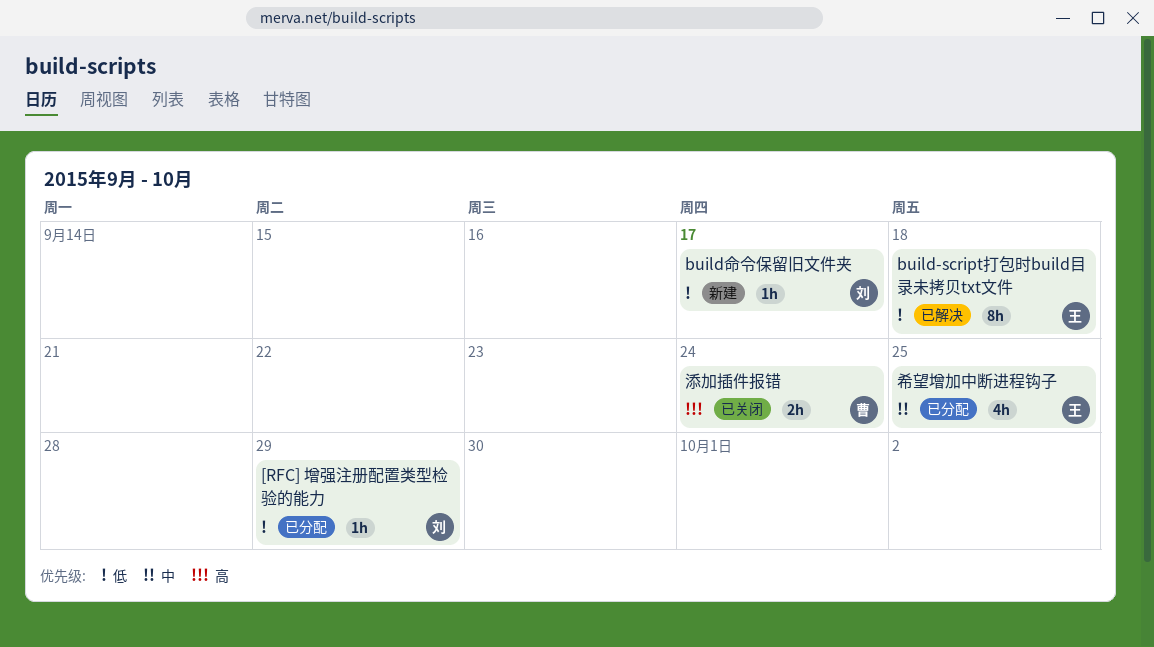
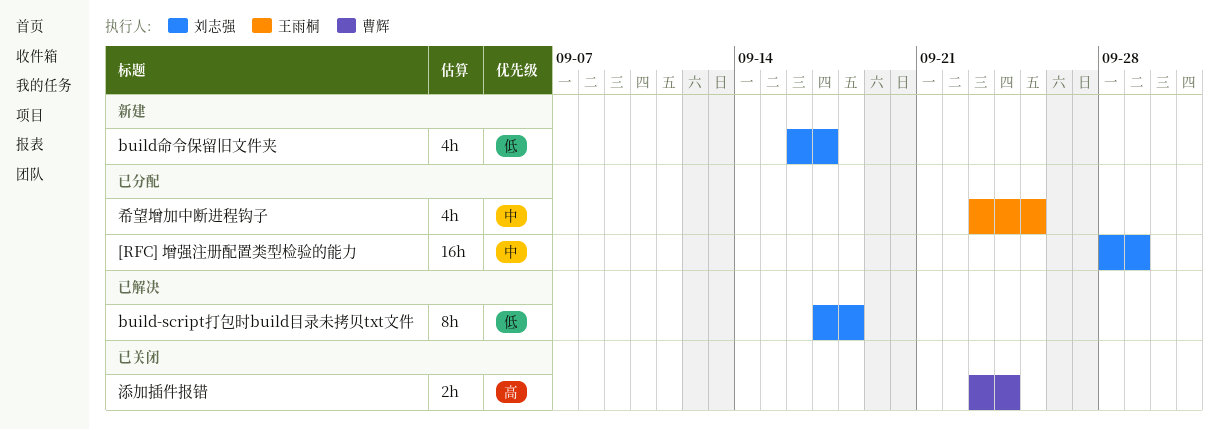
[RFC] 增强注册配置类型检验的能力, priority: 低 -> 中
[RFC] 增强注册配置类型检验的能力, estimate: 1h -> 16h
build-script打包时build目录未拷贝txt文件, owner: 王雨桐 -> 刘志强
build命令保留旧文件夹, estimate: 1h -> 4h

